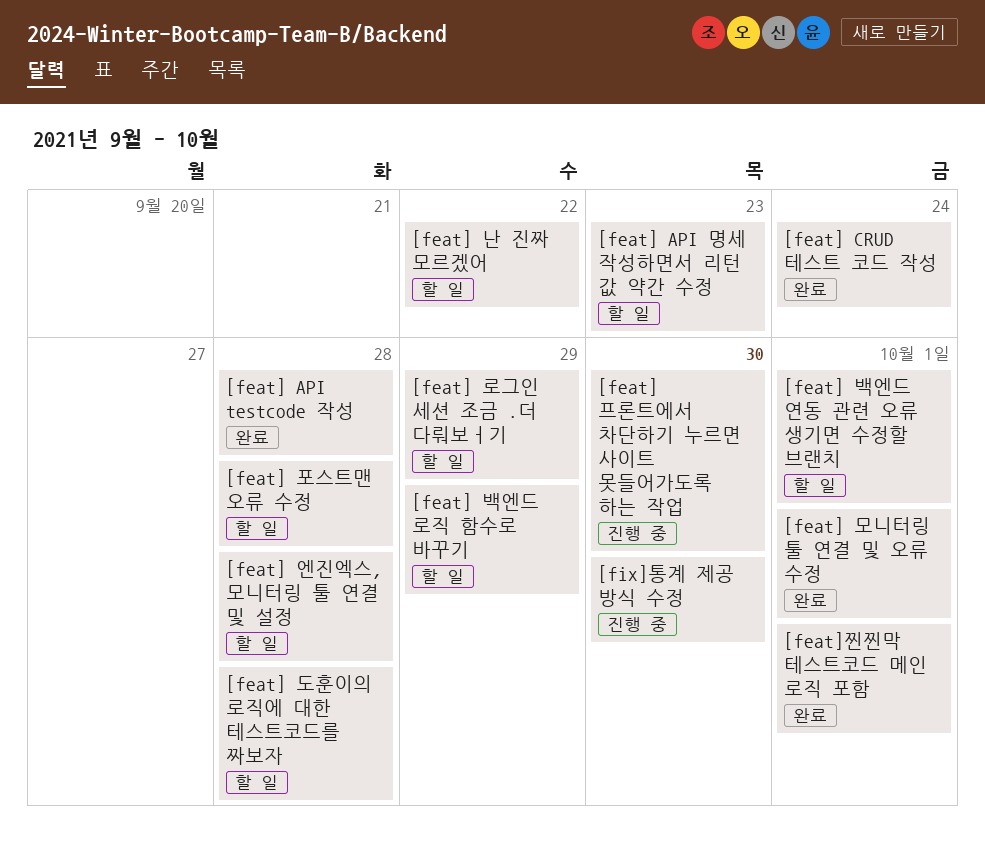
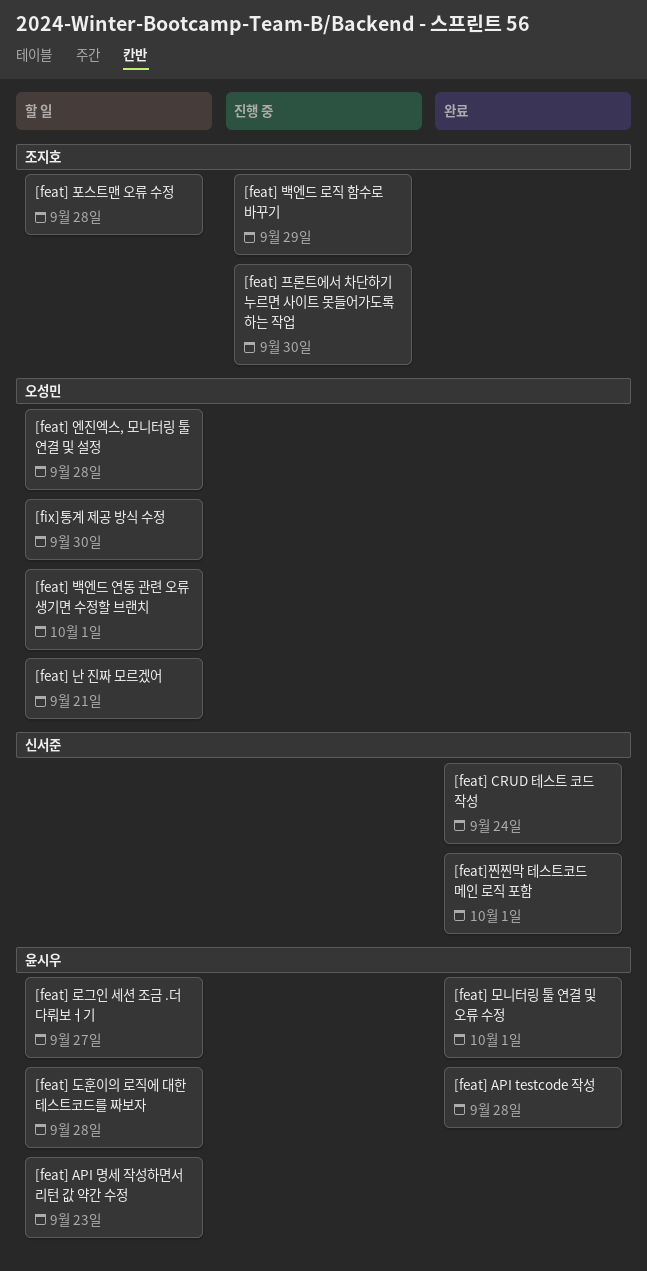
[feat] 난 진짜 모르겠어, due: Sep 22 -> Sep 21
[feat] 로그인 세션 조금 .더 다뤄보ㅓ기, due: Sep 29 -> Sep 27
[feat] 백엔드 로직 함수로 바꾸기, status: 할 일 -> 진행 중
[fix]통계 제공 방식 수정, status: 진행 중 -> 할 일

